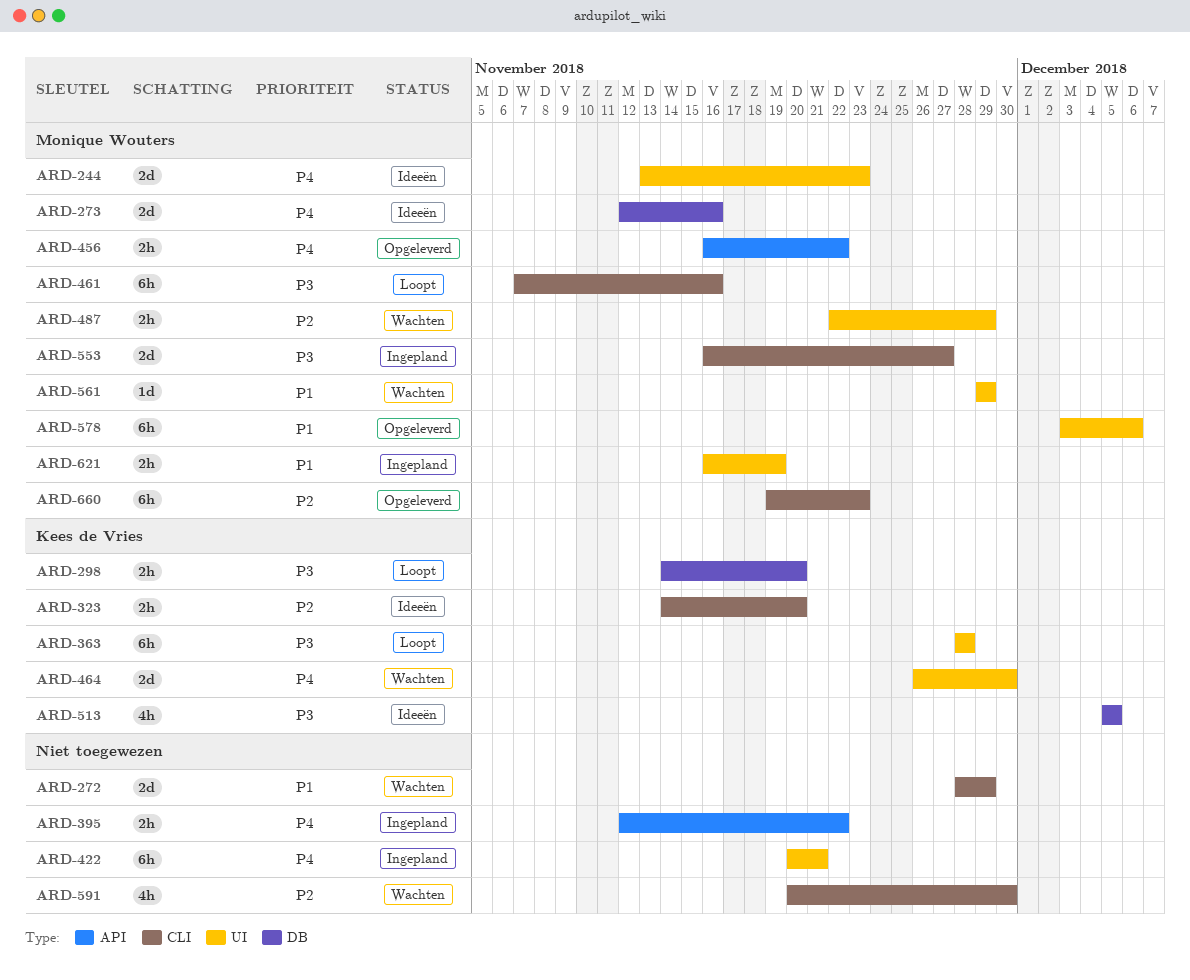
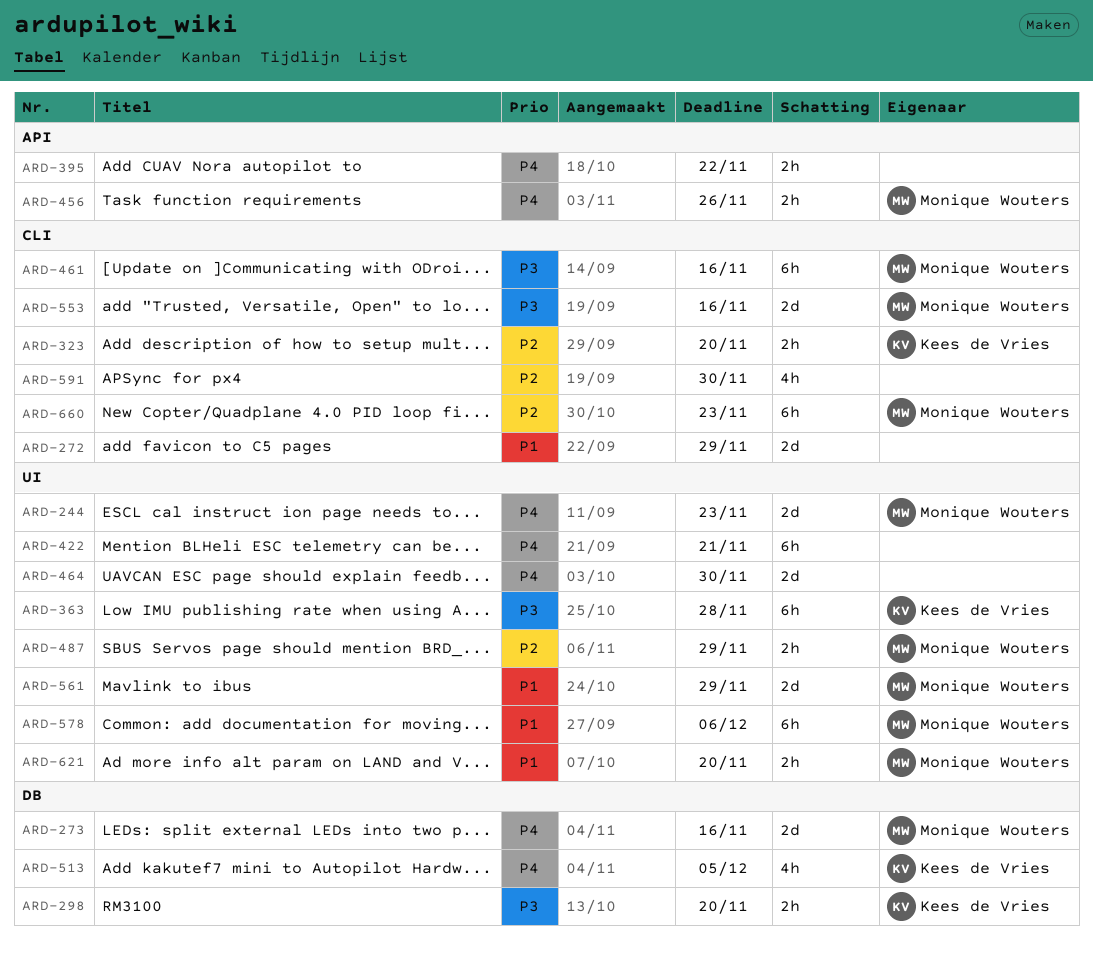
ARD-456, due: Nov 22 -> Nov 26
ARD-464, owner: Kees de Vries -> none
ARD-513, priority: P3 -> P4
ARD-553, due: Nov 27 -> Nov 16
ARD-561, estimate: 1d -> 2d
ARD-621, due: Nov 19 -> Nov 20

